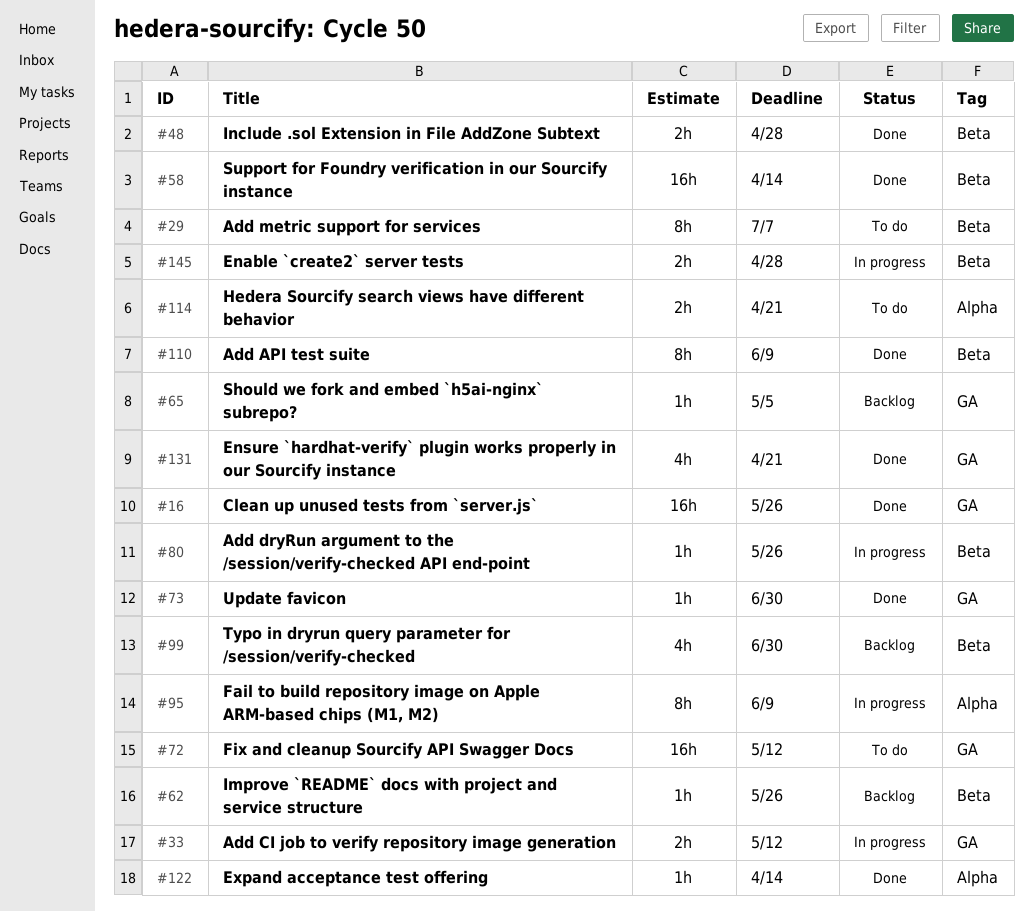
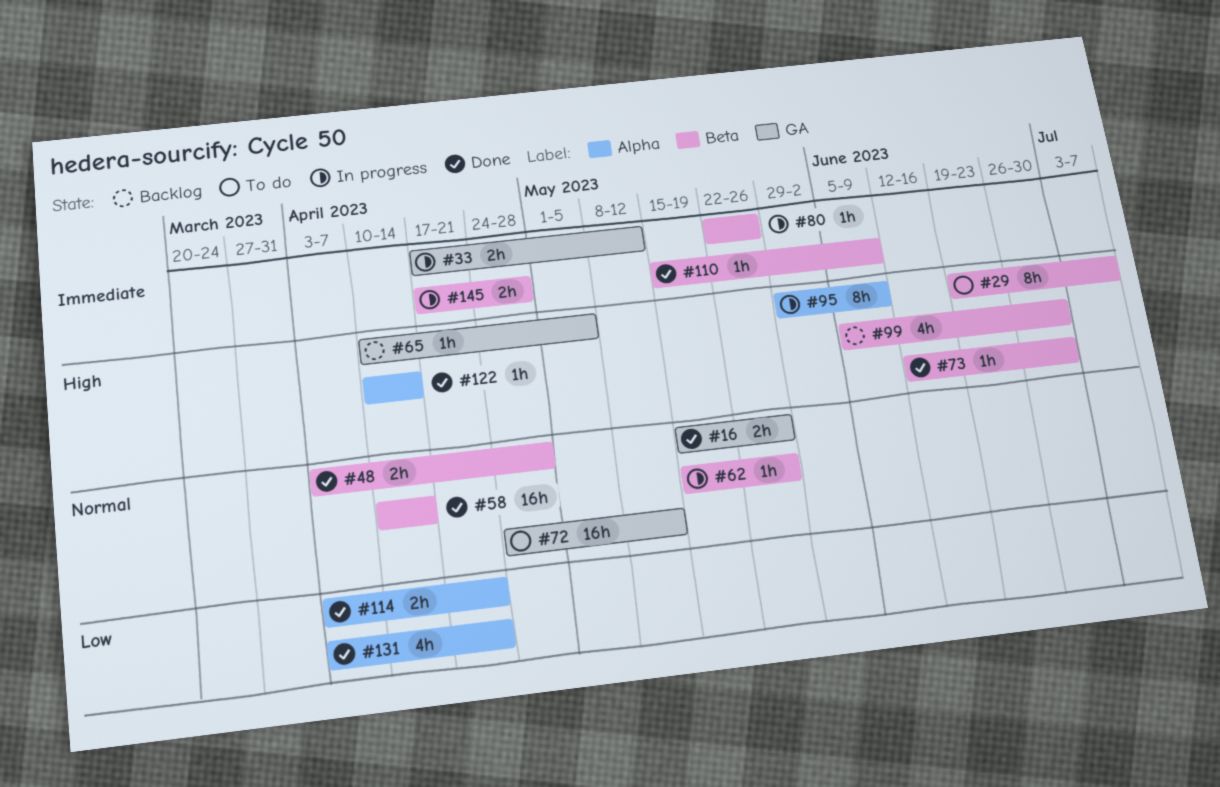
#16, estimate: 16h -> 2h
#62, status: Backlog -> In progress
#73, label: GA -> Beta
#110, estimate: 8h -> 1h
#114, status: To do -> Done
#131, label: GA -> Alpha

